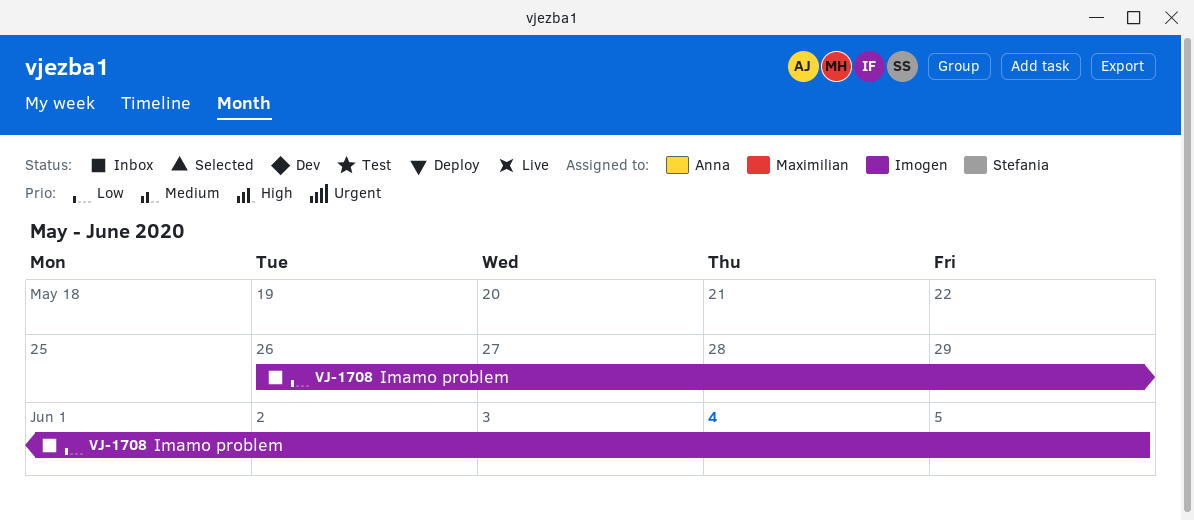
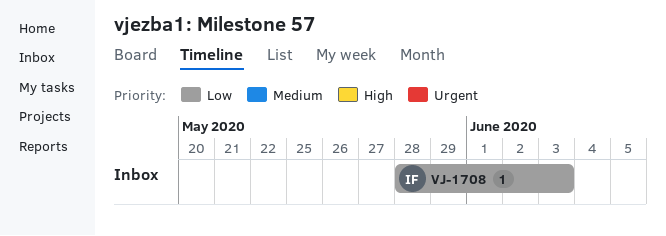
VJ-1708, start: May 26 -> May 28
VJ-1708, due: Jun 5 -> Jun 3

